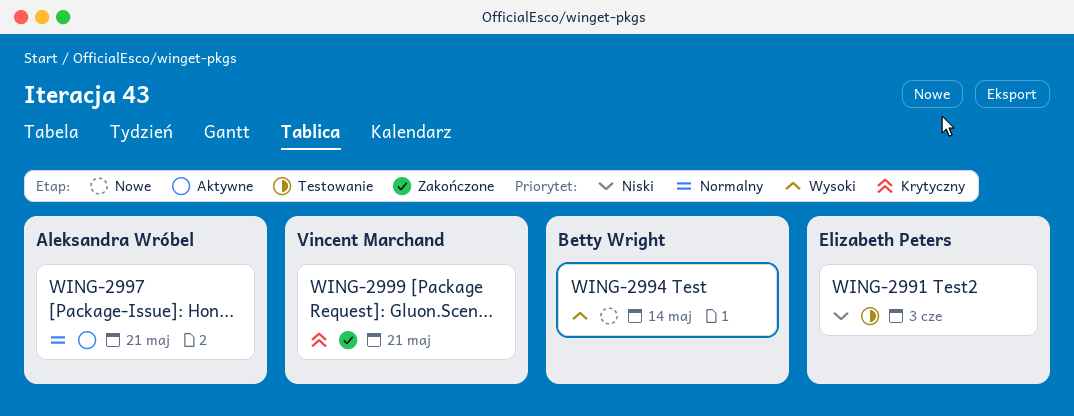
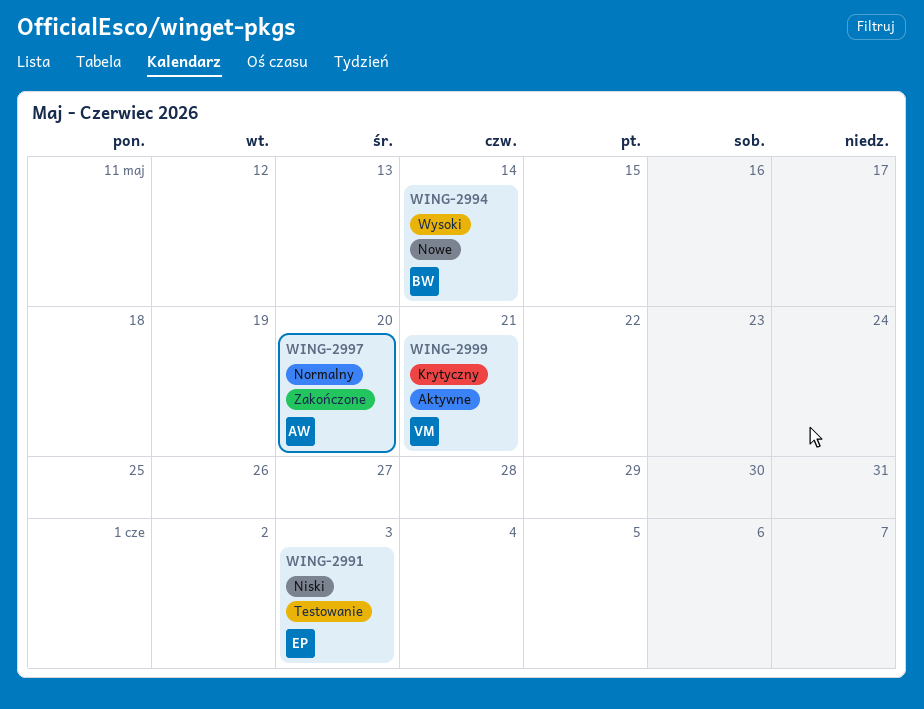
WING-2997, status: Aktywne -> Zakończone
WING-2997, due: May 21 -> May 20
WING-2999, status: Zakończone -> Aktywne

